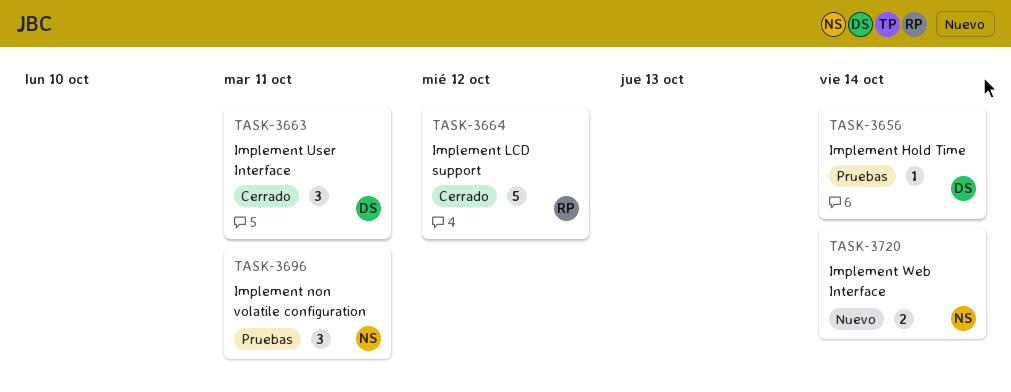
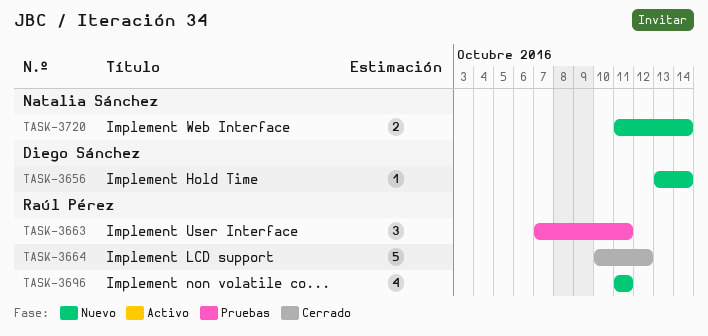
TASK-3656, status: Pruebas -> Nuevo
TASK-3663, status: Cerrado -> Pruebas
TASK-3663, owner: Diego Sánchez -> Raúl Pérez
TASK-3696, status: Pruebas -> Nuevo
TASK-3696, owner: Natalia Sánchez -> Raúl Pérez
TASK-3696, estimate: 3 -> 4

